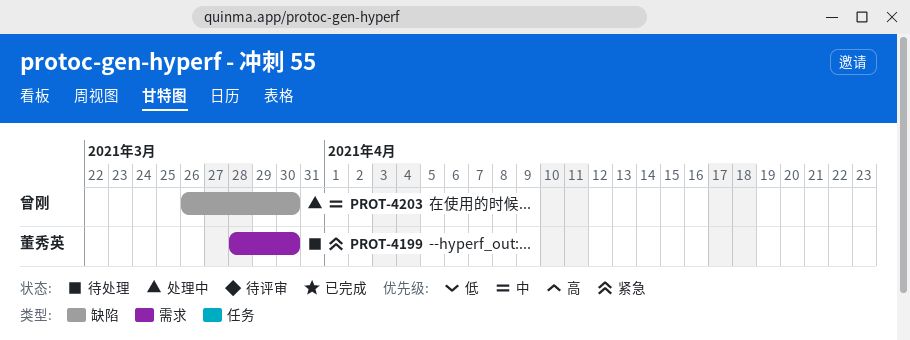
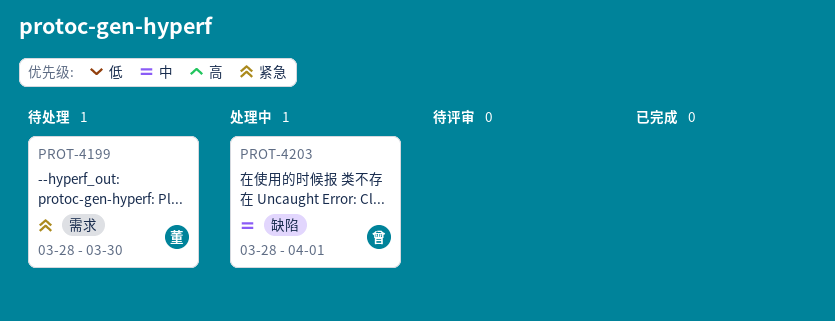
PROT-4203, start: Mar 26 -> Mar 28
PROT-4203, due: Mar 30 -> Apr 1

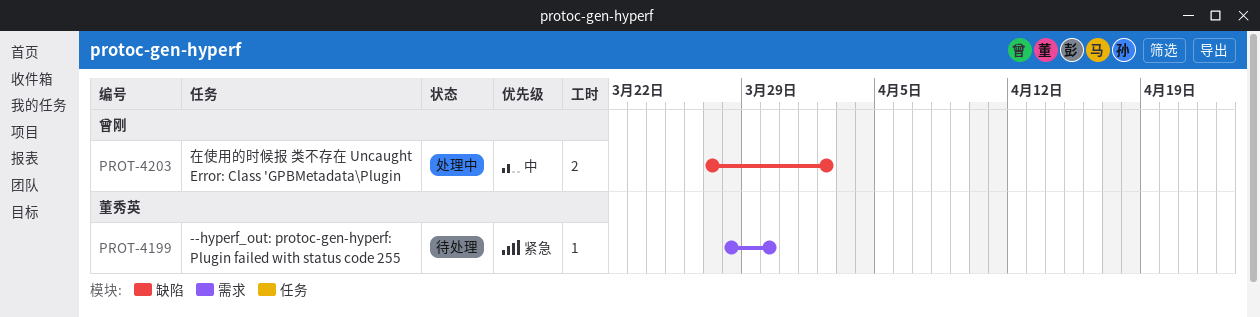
PROT-4203, start: Mar 28 -> Mar 27
PROT-4203, due: Apr 1 -> Apr 2

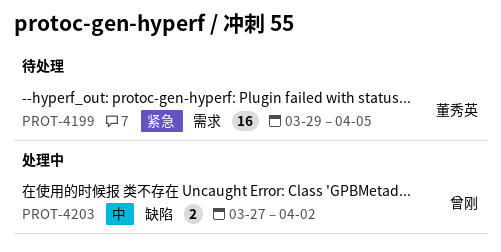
PROT-4199, estimate: 1 -> 16
PROT-4199, start: Mar 28 -> Mar 29
PROT-4199, due: Mar 30 -> Apr 5

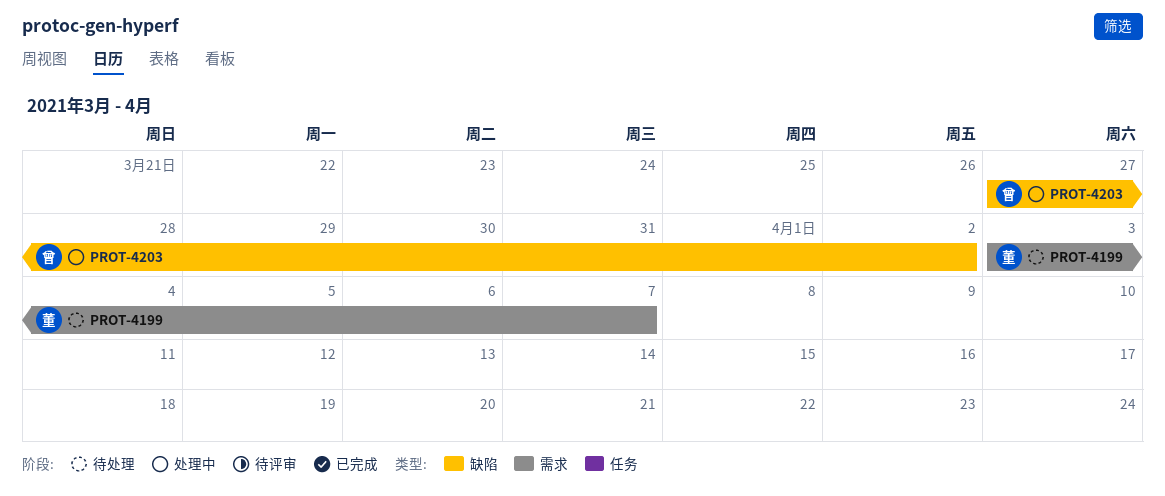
PROT-4199, start: Mar 29 -> Apr 3
PROT-4199, due: Apr 5 -> Apr 7

